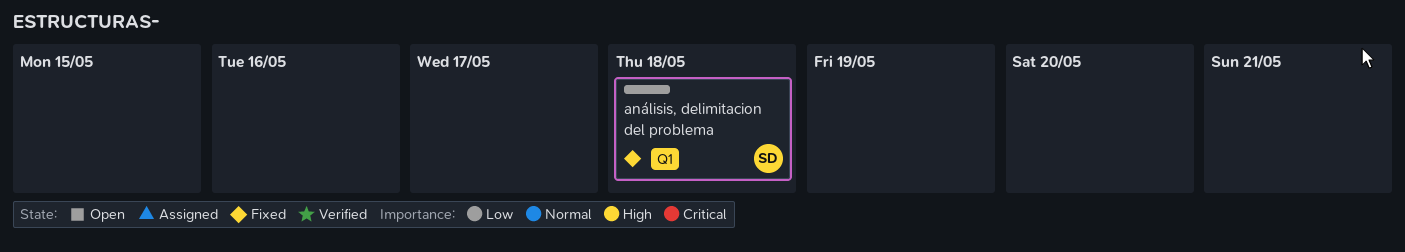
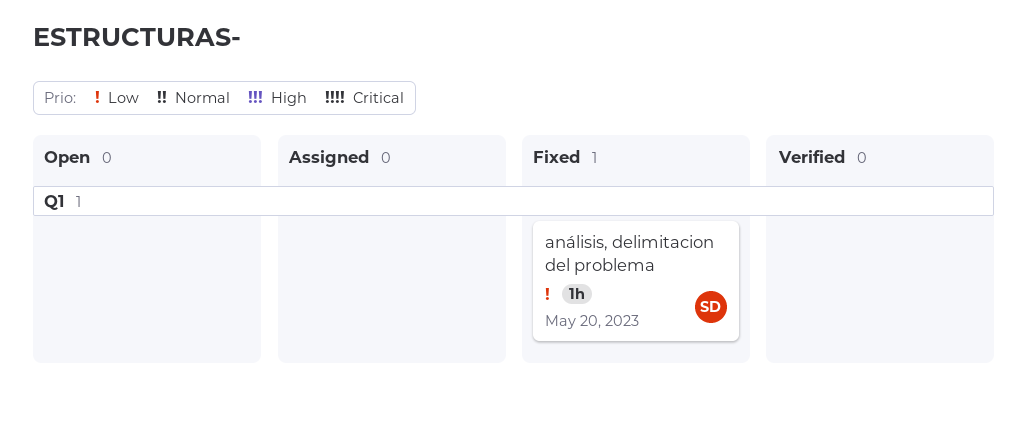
análisis, delimitacion del problema, due: May 18 -> May 20

